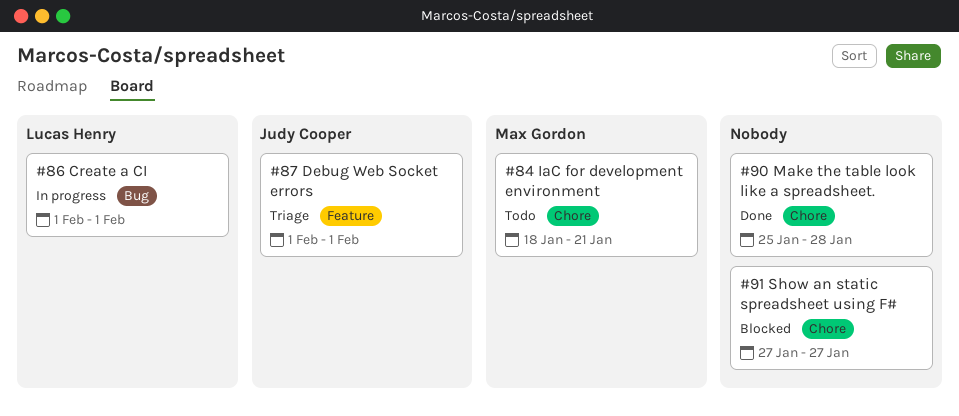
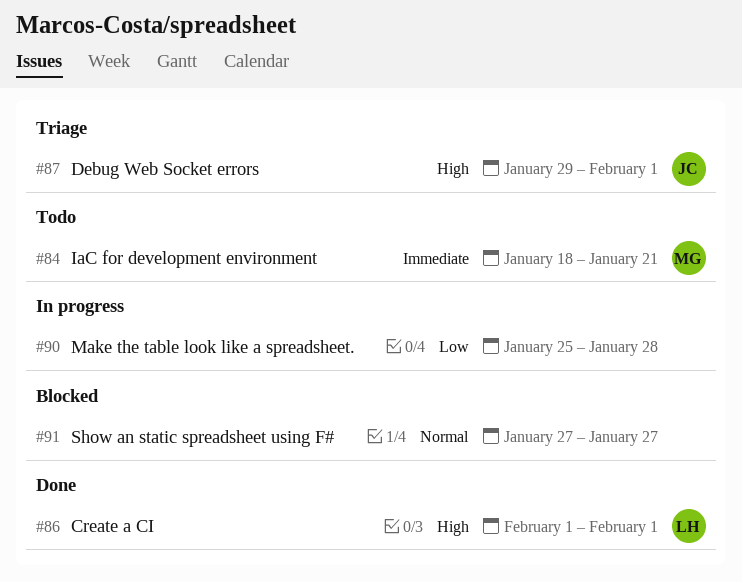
#86, status: In progress -> Done
#87, start: Feb 1 -> Jan 29
#90, status: Done -> In progress

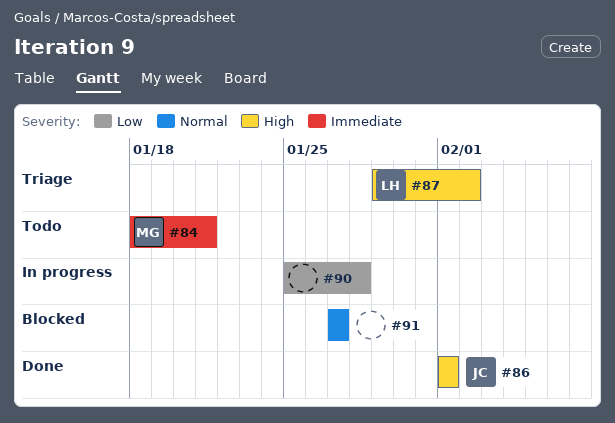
#86, owner: LH -> JC
#87, owner: JC -> LH
#87, due: Feb 1 -> Feb 2

